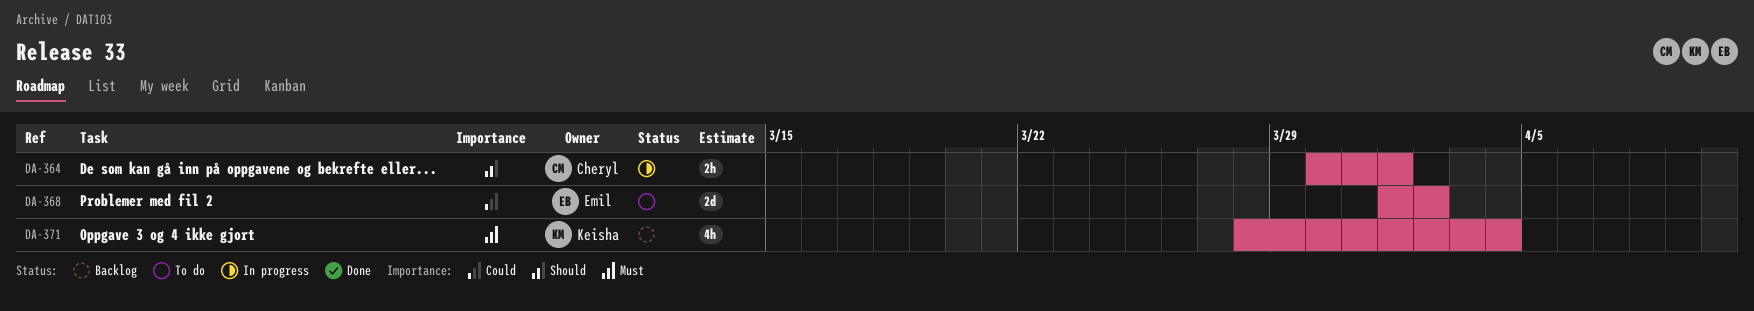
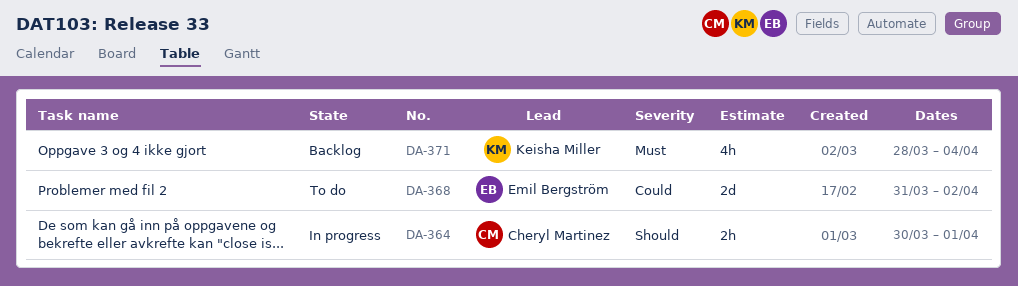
DA-368, start: Apr 1 -> Mar 31

